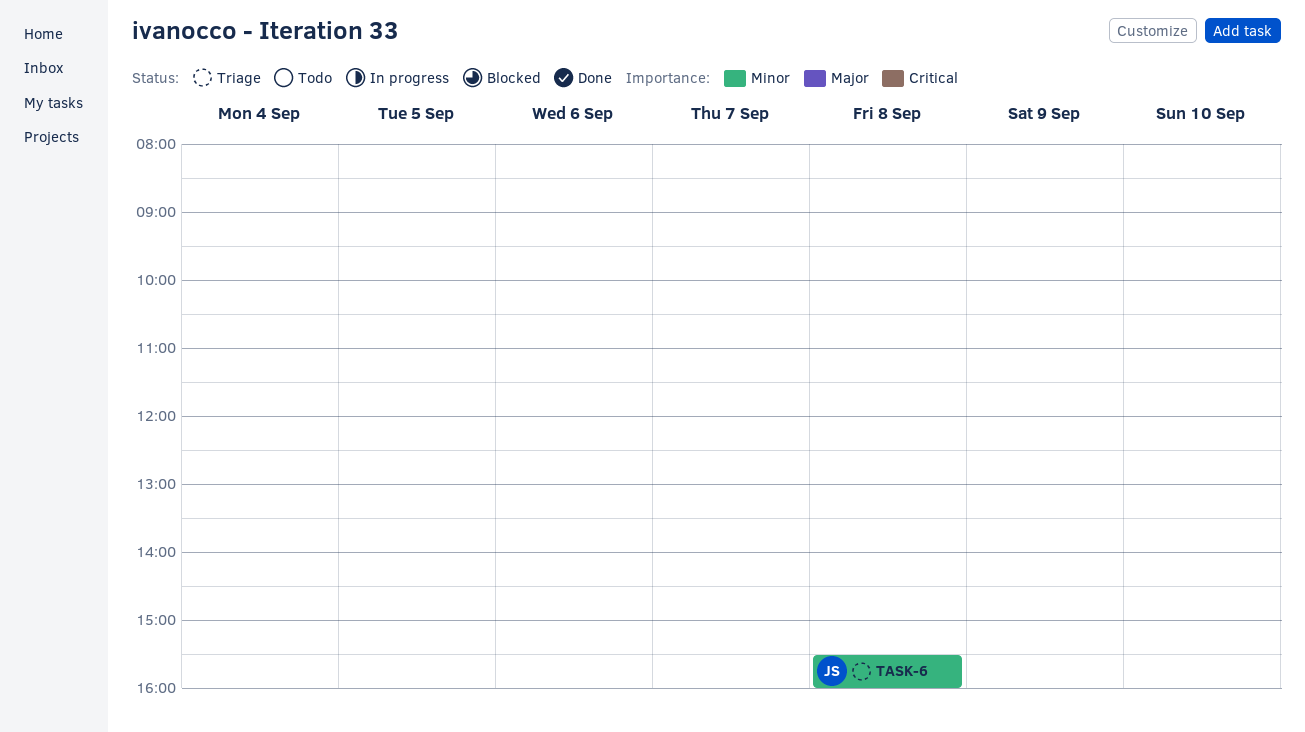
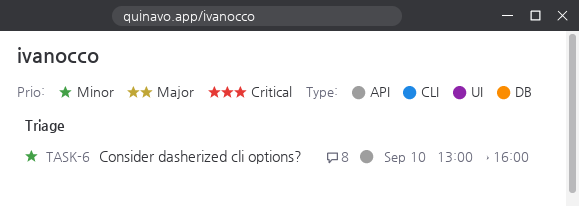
TASK-6, day: Sep 8 -> Sep 10
TASK-6, begins: 15:30 -> 13:00

